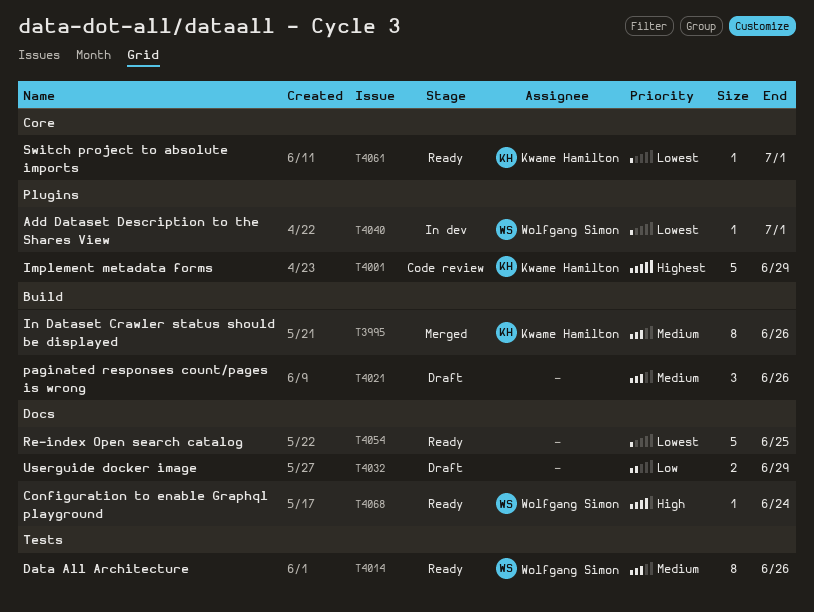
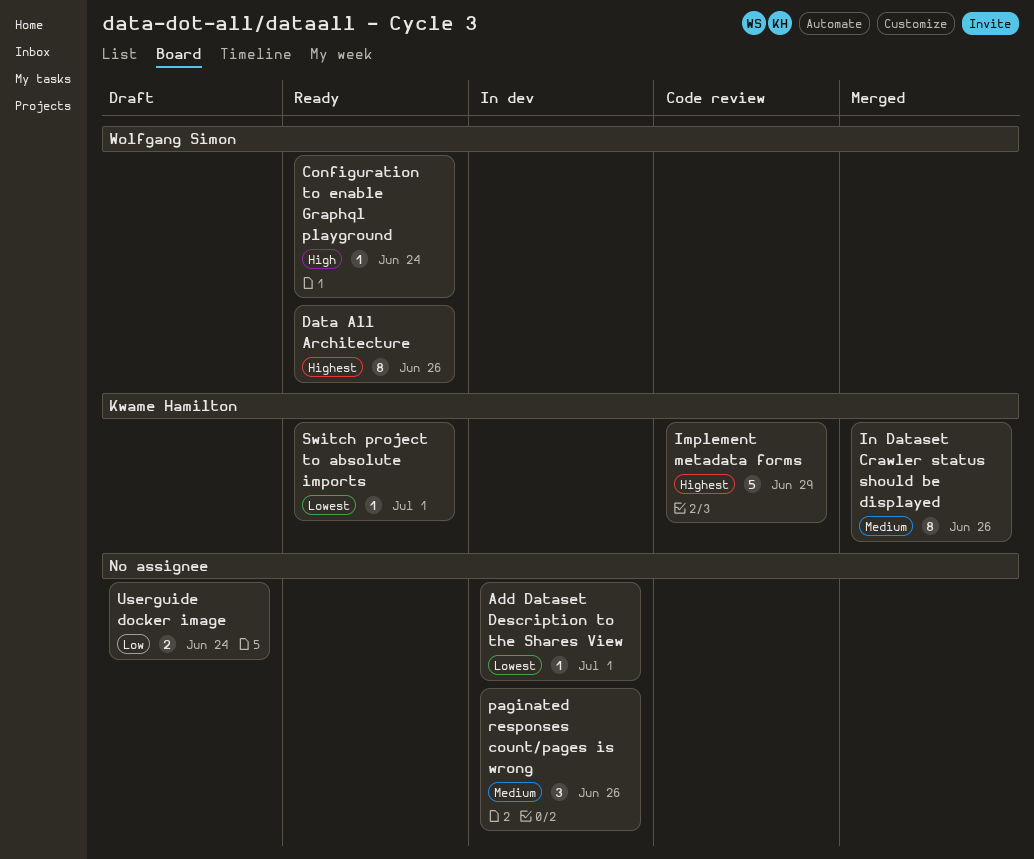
Add Dataset Description to the Shares View, owner: Wolfgang Simon -> none
Data All Architecture, priority: Medium -> Highest
paginated responses count/pages is wrong, status: Draft -> In dev
Re-index Open search catalog: present -> none
Userguide docker image, due: Jun 29 -> Jun 24

